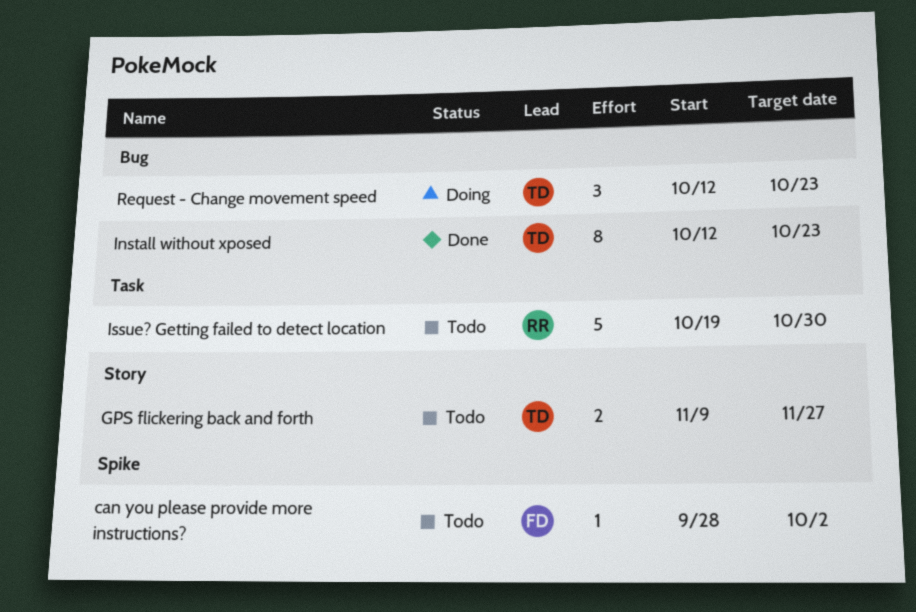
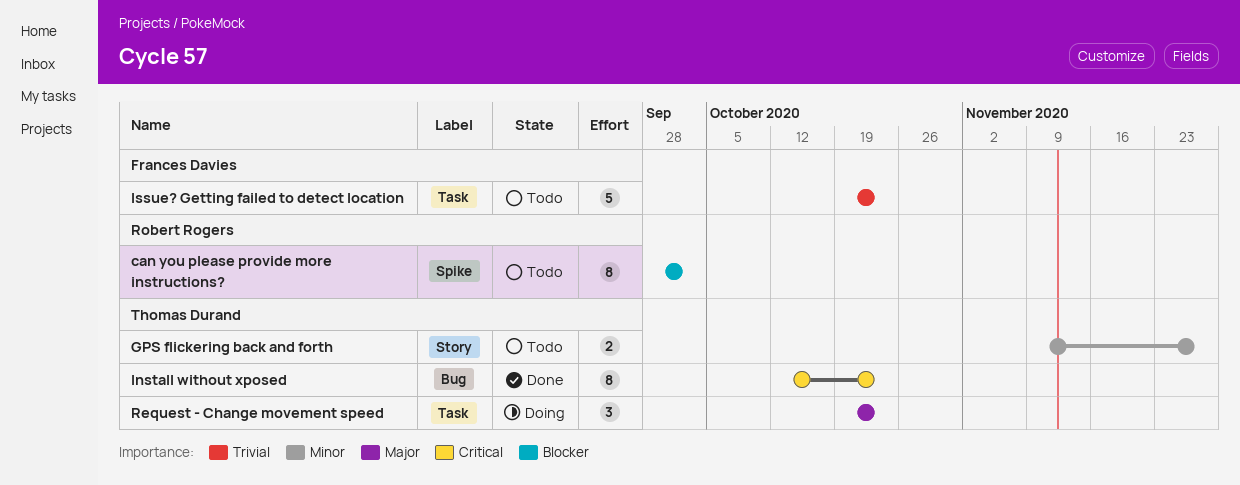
can you please provide more instructions?, owner: Frances Davies -> Robert Rogers
can you please provide more instructions?, estimate: 1 -> 8
Issue? Getting failed to detect location, owner: Robert Rogers -> Frances Davies
Issue? Getting failed to detect location, due: Oct 30 -> Oct 23
Request - Change movement speed, label: Bug -> Task
Request - Change movement speed, start: Oct 12 -> Oct 19

